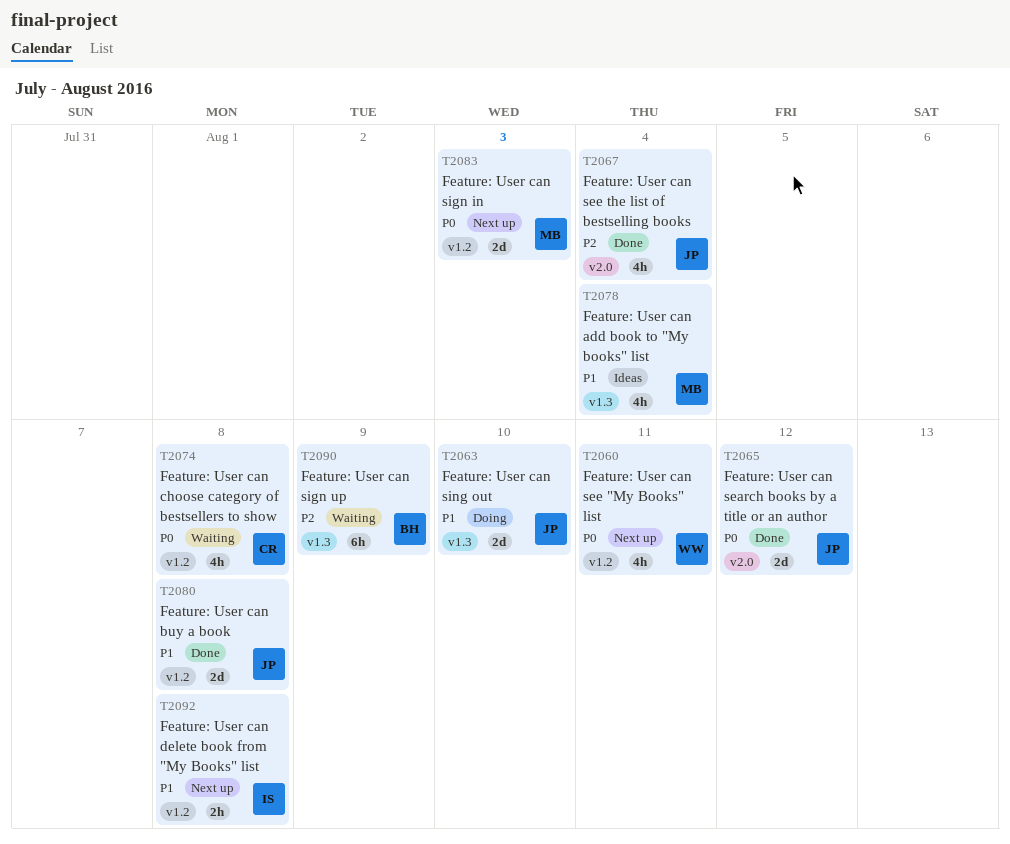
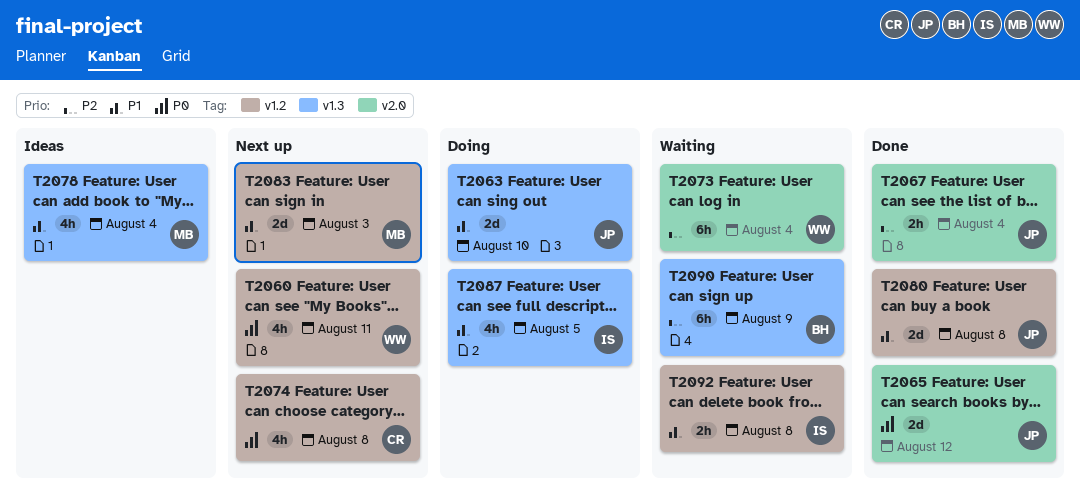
T2067, estimate: 4h -> 2h
T2073: none -> present
T2074, status: Waiting -> Next up
T2083, priority: P0 -> P1
T2087: none -> present
T2092, status: Next up -> Waiting

